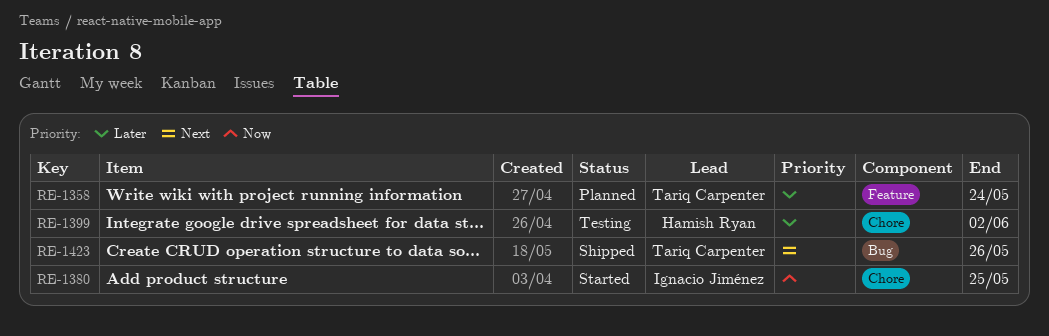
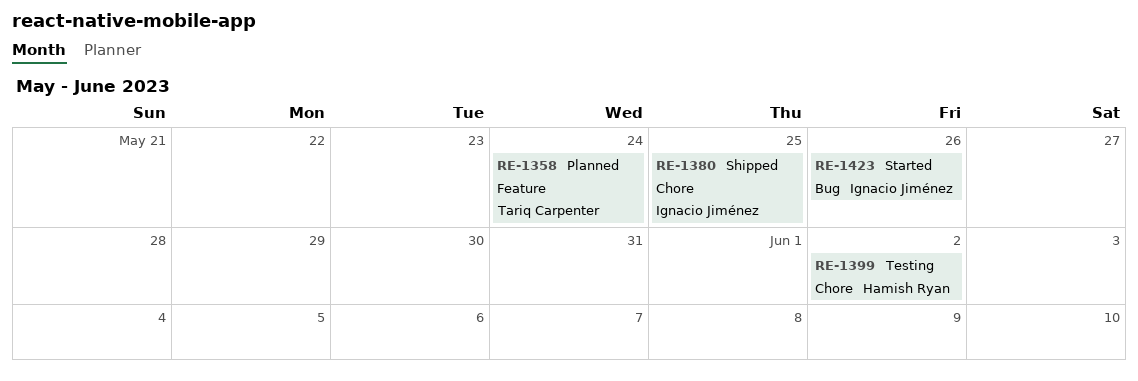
RE-1380, status: Started -> Shipped
RE-1423, status: Shipped -> Started
RE-1423, owner: Tariq Carpenter -> Ignacio Jiménez

